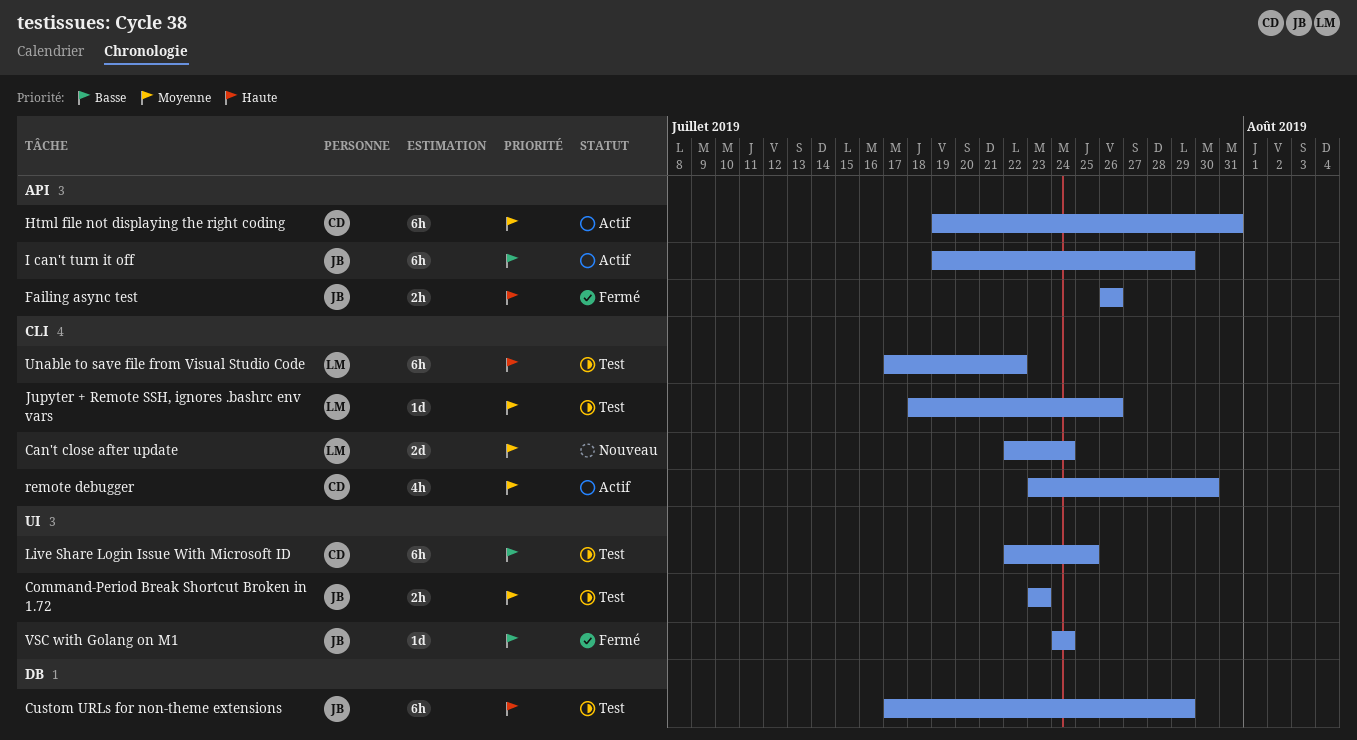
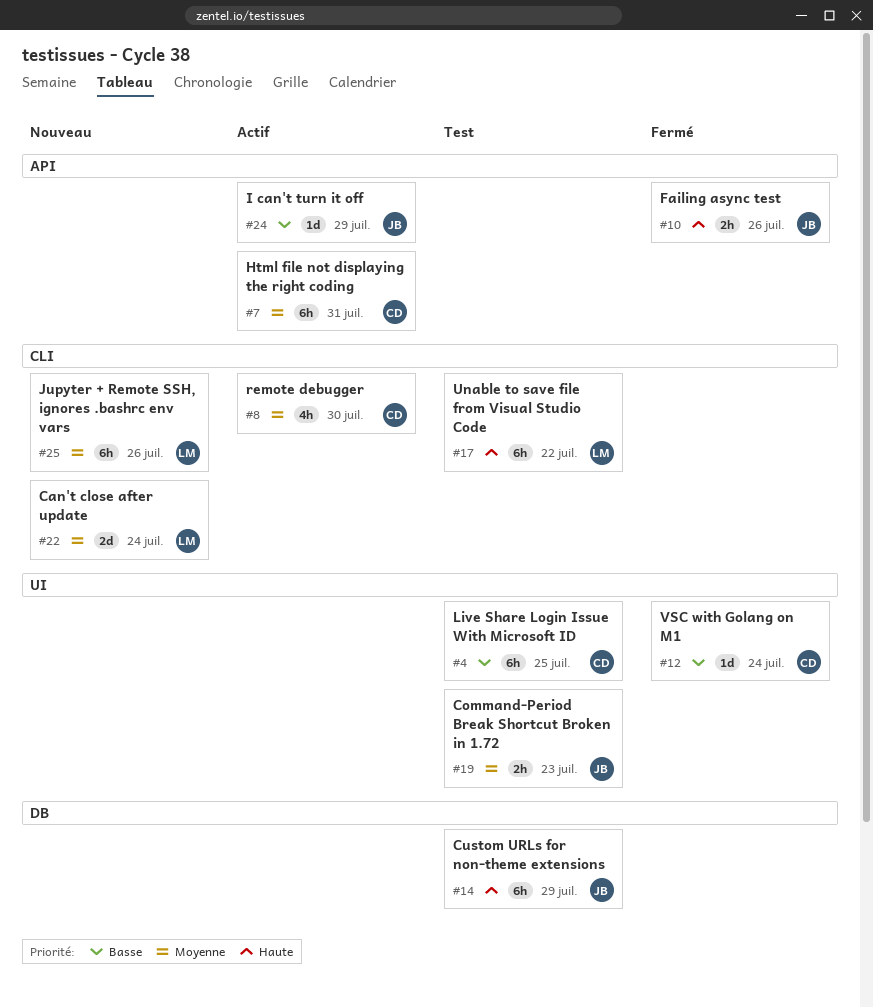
I can't turn it off, estimate: 6h -> 1d
Jupyter + Remote SSH, ignores .bashrc env vars, status: Test -> Nouveau
Jupyter + Remote SSH, ignores .bashrc env vars, estimate: 1d -> 6h
VSC with Golang on M1, owner: JB -> CD

